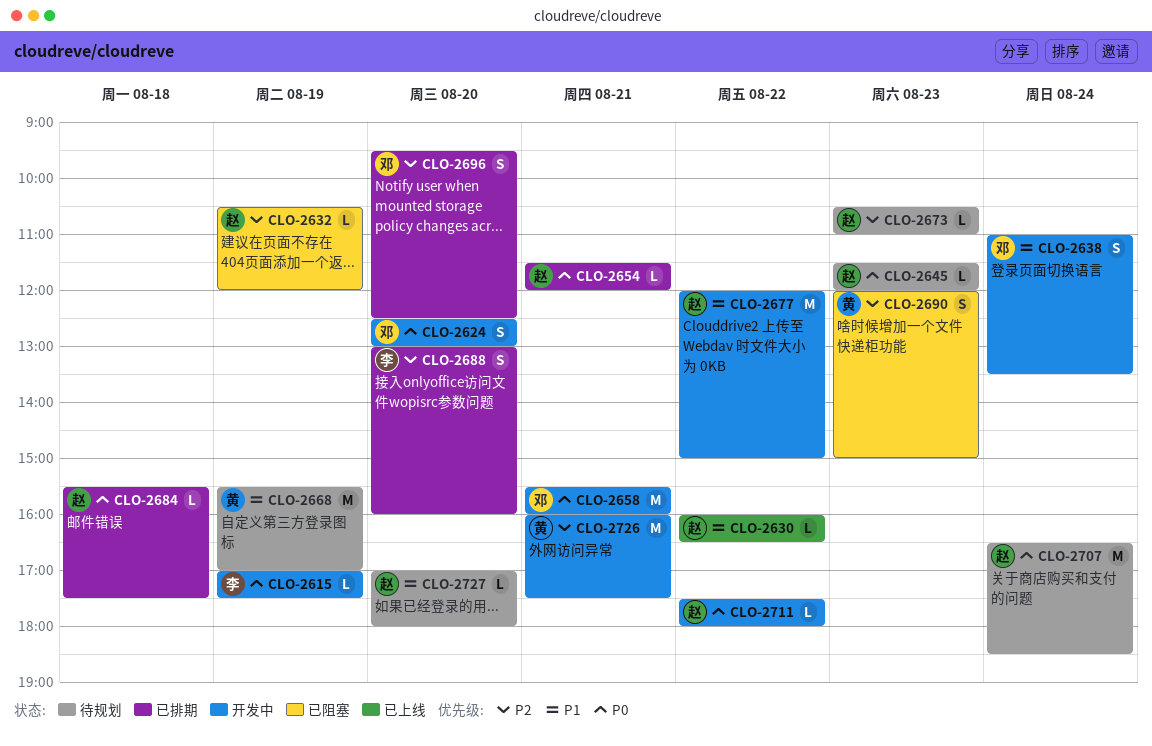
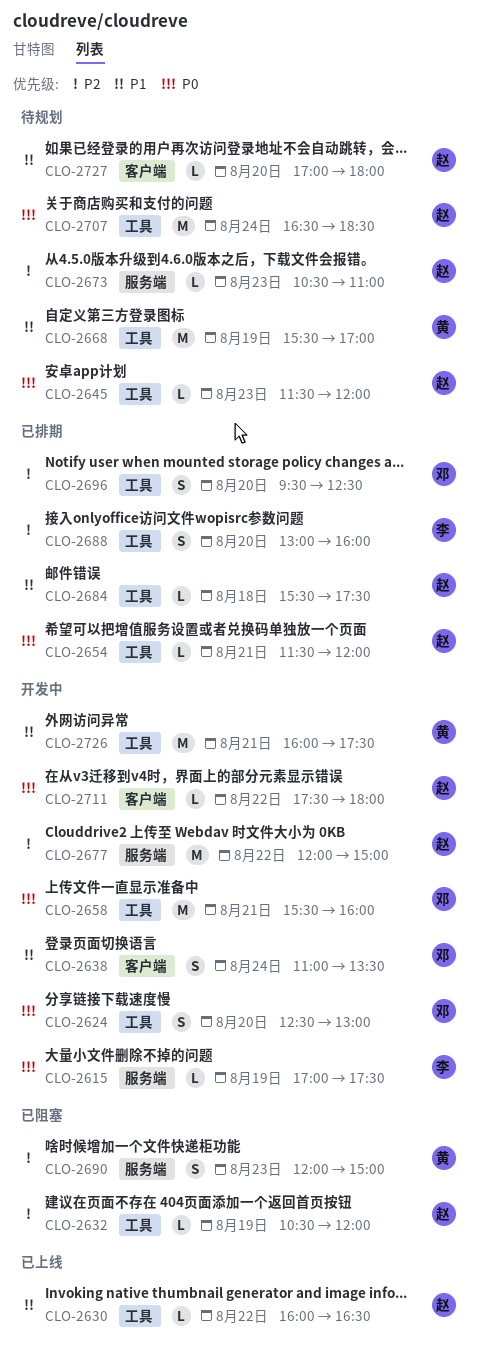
CLO-2677, priority: P1 -> P2
CLO-2684, priority: P0 -> P1
CLO-2726, priority: P2 -> P1

